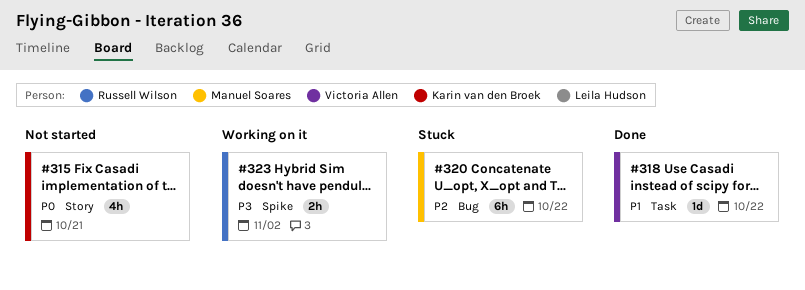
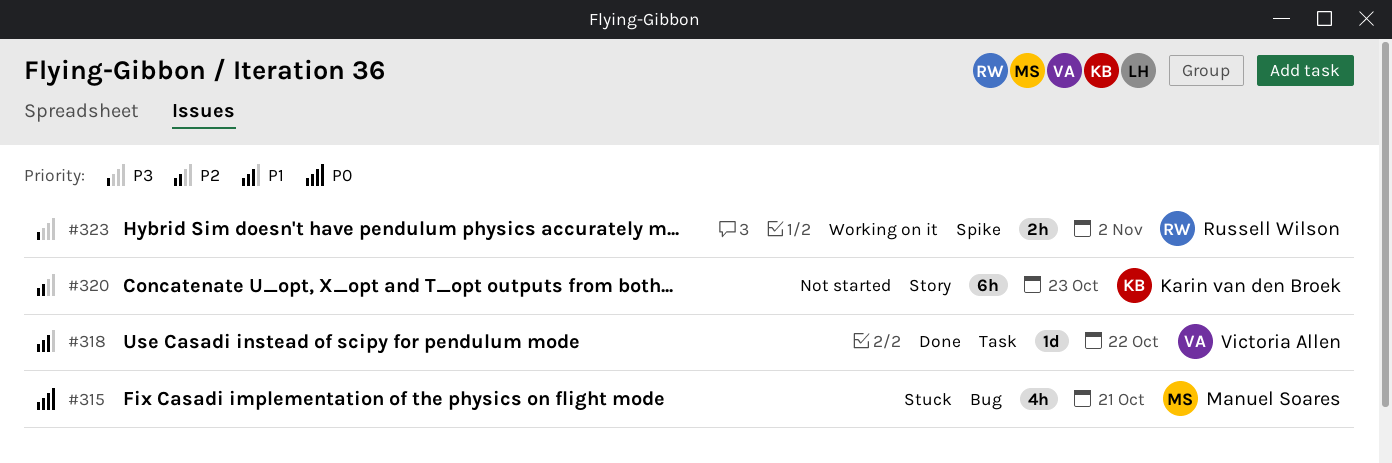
#315, status: Not started -> Stuck
#315, owner: Karin van den Broek -> Manuel Soares
#315, label: Story -> Bug
#320, status: Stuck -> Not started
#320, owner: Manuel Soares -> Karin van den Broek
#320, label: Bug -> Story
#320, due: Oct 22 -> Oct 23

